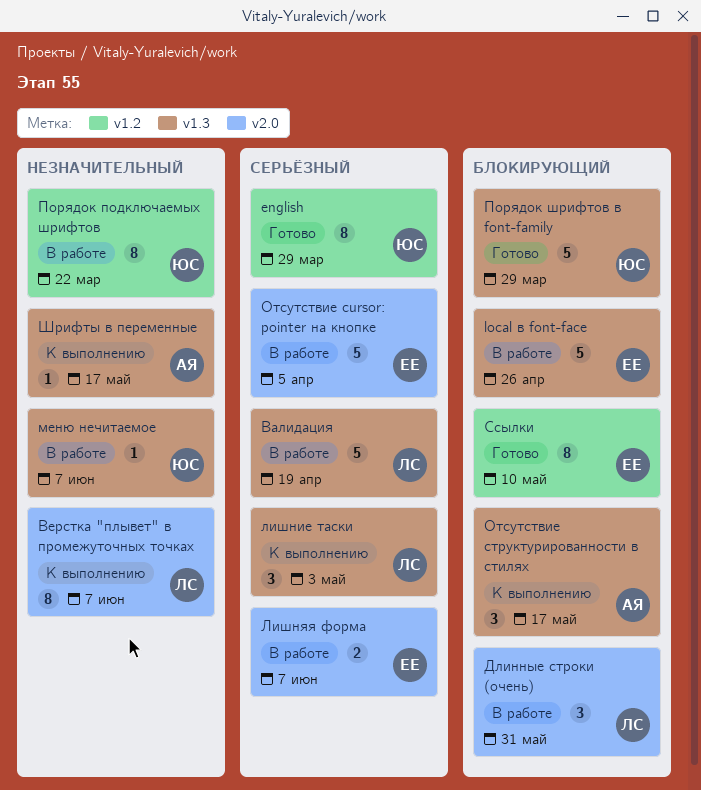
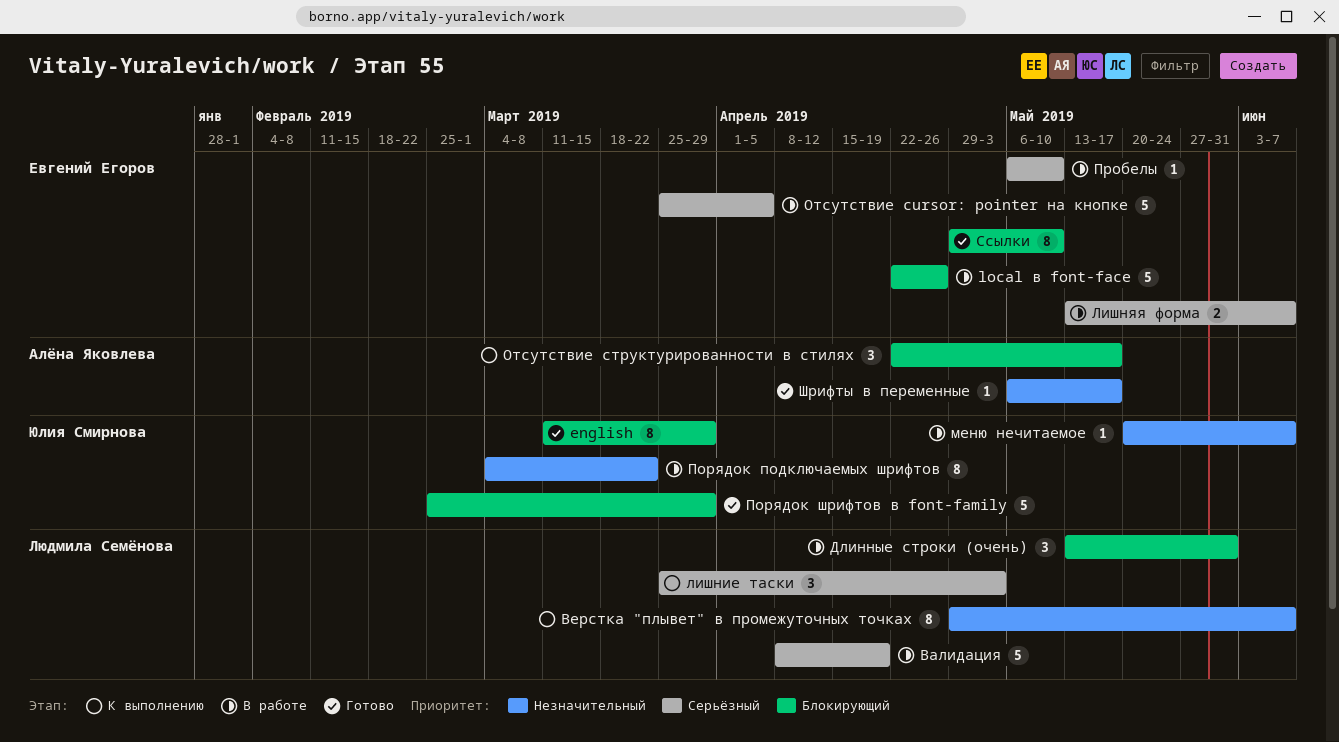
english, priority: Серьёзный -> Блокирующий
Пробелы: none -> present
Шрифты в переменные, status: К выполнению -> Готово

